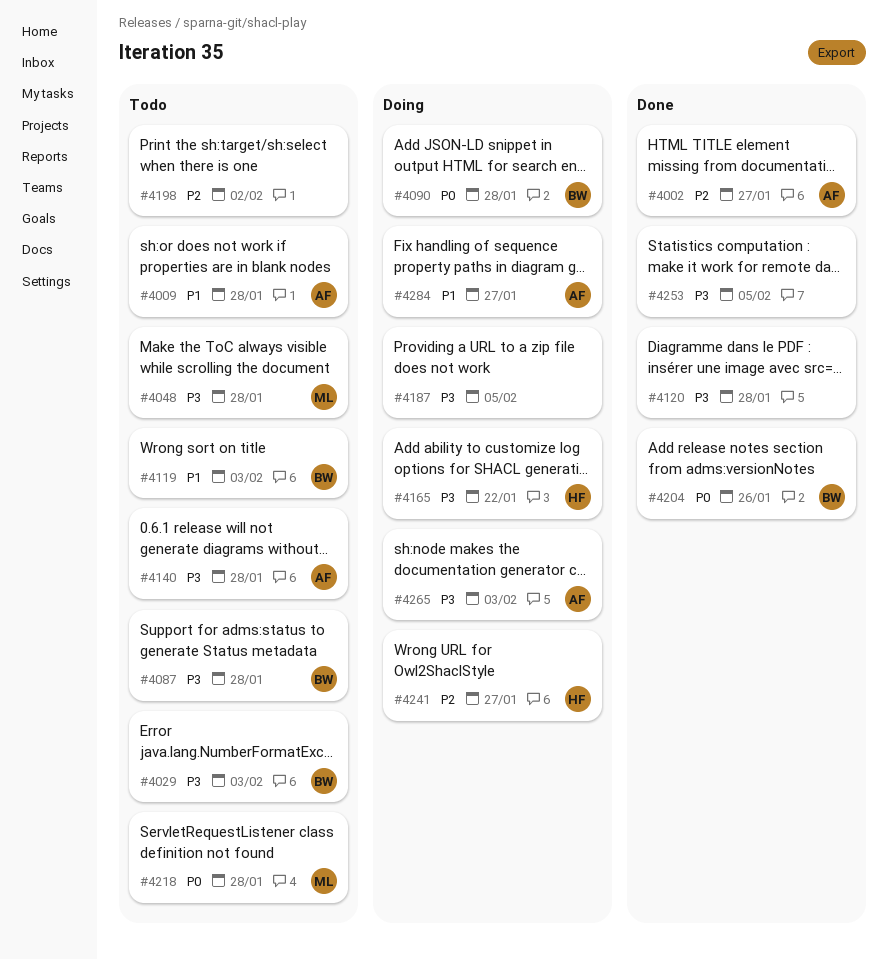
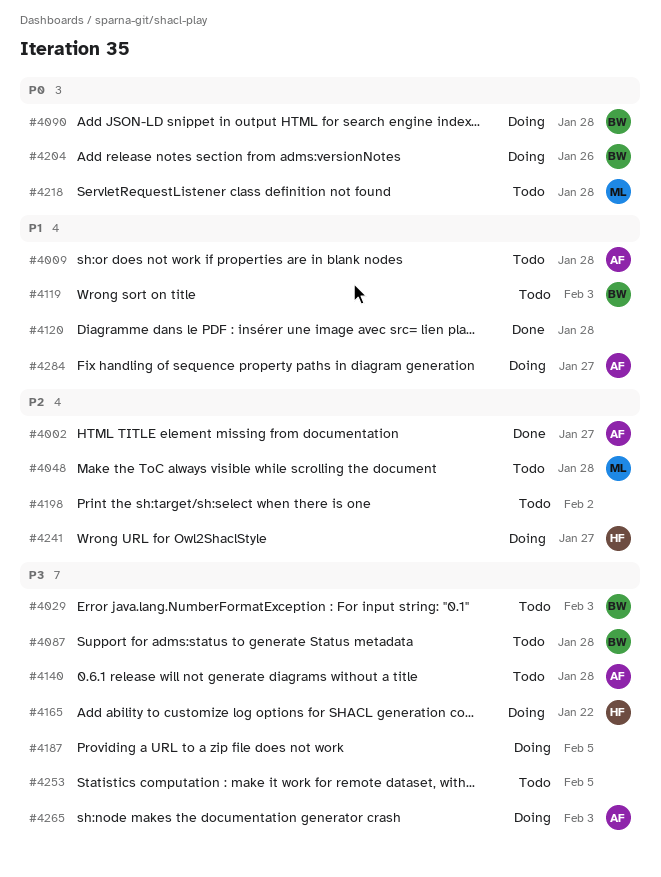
#4048, priority: P3 -> P2
#4120, priority: P3 -> P1
#4204, status: Done -> Doing
#4253, status: Done -> Todo

